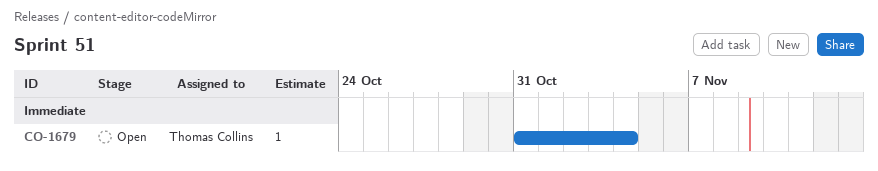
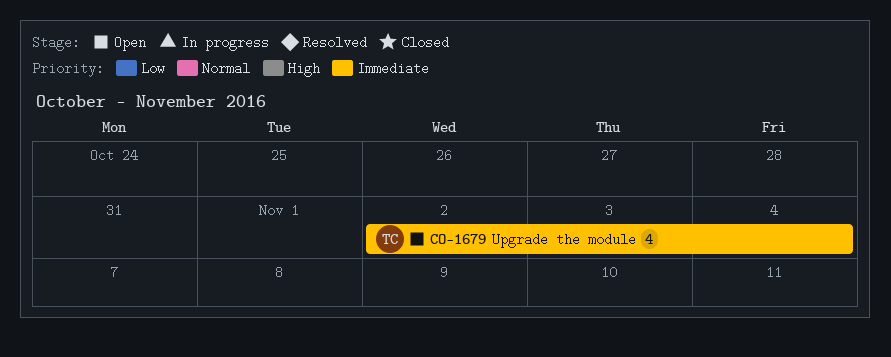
CO-1679, estimate: 1 -> 4
CO-1679, start: Oct 31 -> Nov 2

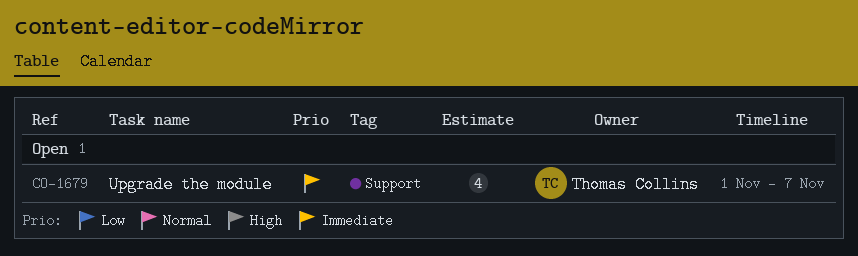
CO-1679, start: Nov 2 -> Nov 1
CO-1679, due: Nov 4 -> Nov 7

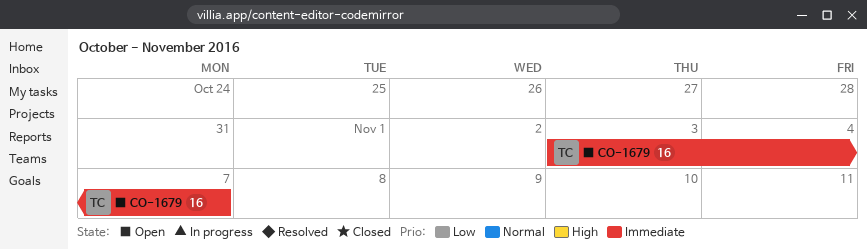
CO-1679, estimate: 4 -> 16
CO-1679, start: Nov 1 -> Nov 3

